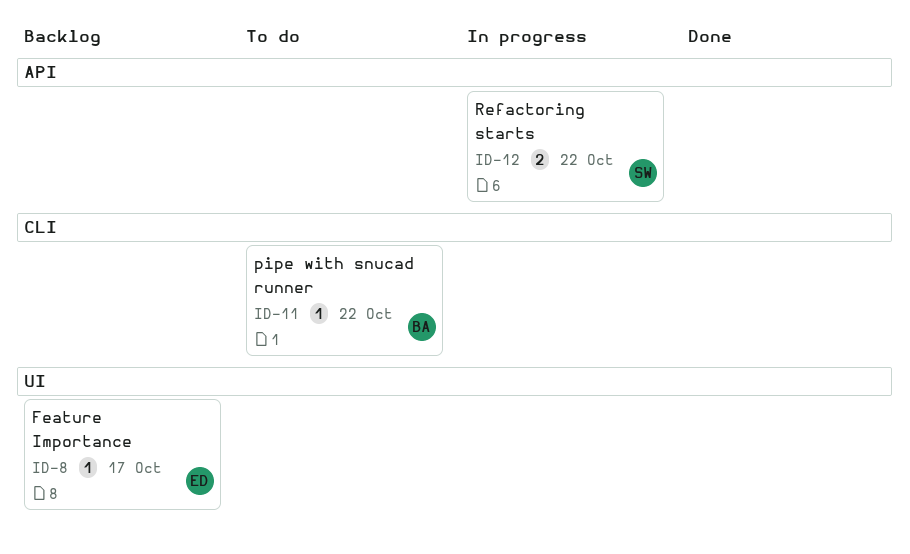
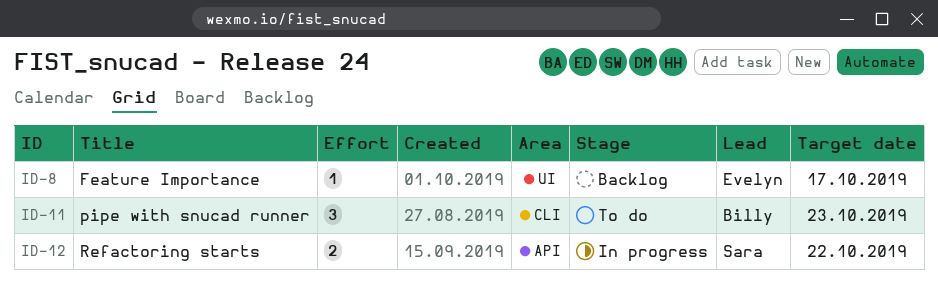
ID-11, estimate: 1 -> 3
ID-11, due: Oct 22 -> Oct 23

